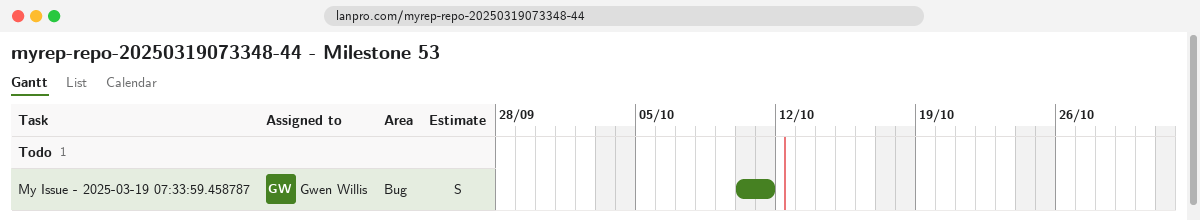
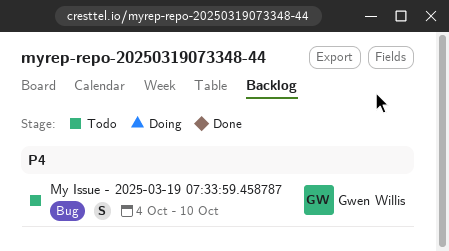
My Issue - 2025-03-19 07:33:59.458787, start: Oct 10 -> Oct 4
My Issue - 2025-03-19 07:33:59.458787, due: Oct 11 -> Oct 10

